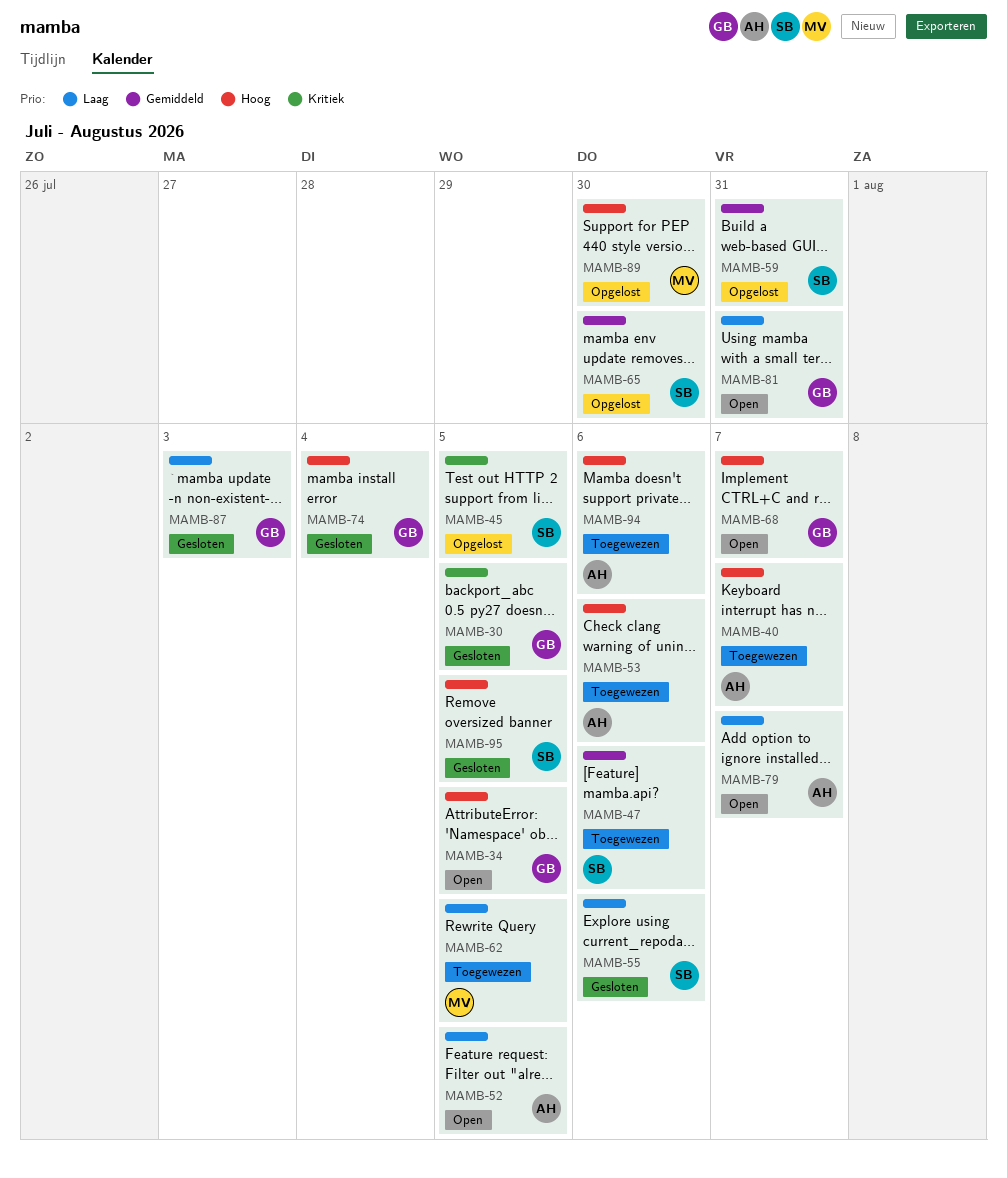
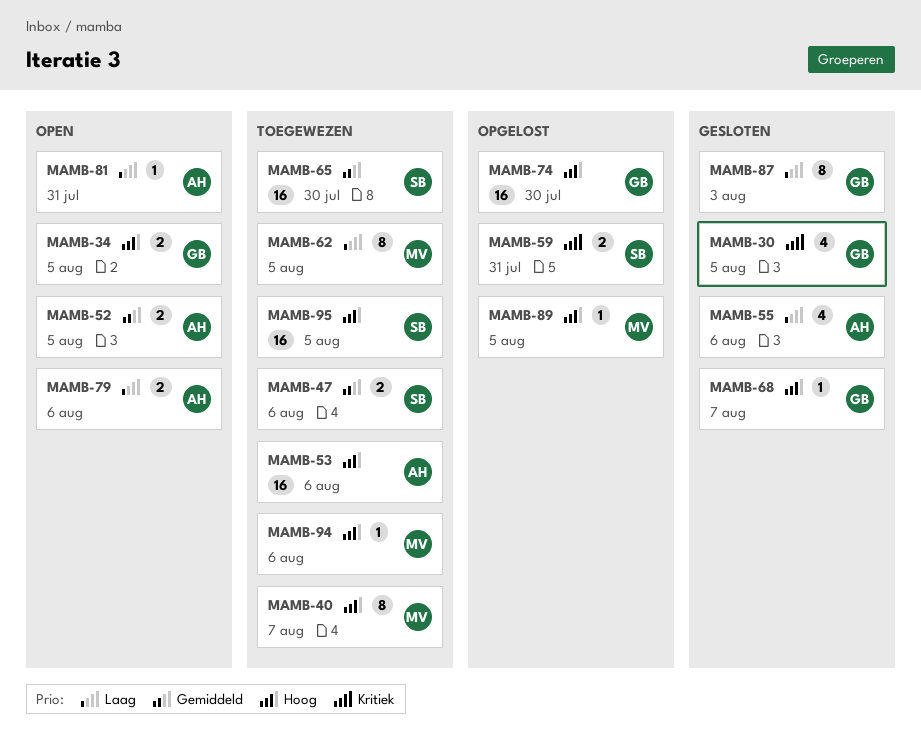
MAMB-40, owner: AH -> MV
MAMB-45: present -> none
MAMB-52, priority: Laag -> Gemiddeld
MAMB-55, owner: SB -> AH
MAMB-59, priority: Gemiddeld -> Kritiek
MAMB-65, status: Opgelost -> Toegewezen
MAMB-68, status: Open -> Gesloten
MAMB-74, status: Gesloten -> Opgelost
MAMB-74, due: Aug 4 -> Jul 30
MAMB-79, due: Aug 7 -> Aug 6
MAMB-81, owner: GB -> AH
MAMB-89, due: Jul 30 -> Aug 5
MAMB-94, owner: AH -> MV
MAMB-95, status: Gesloten -> Toegewezen

